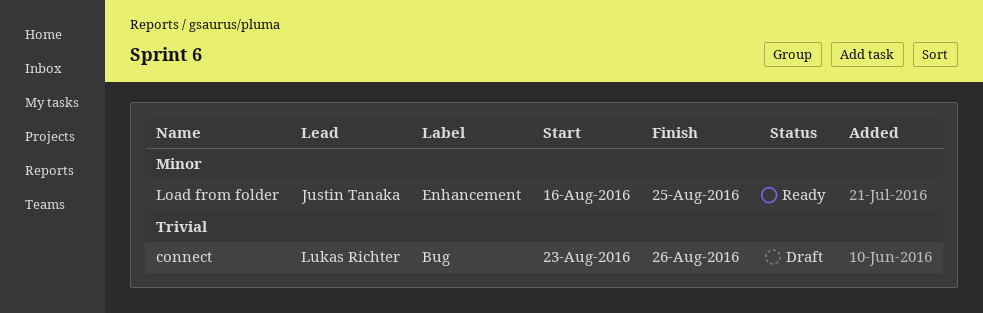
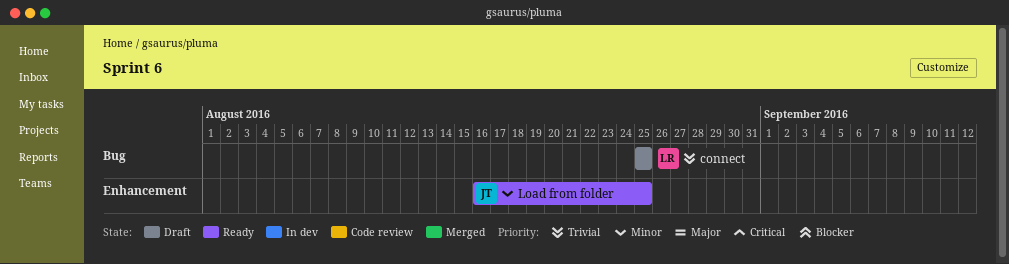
connect, start: Aug 23 -> Aug 25
connect, due: Aug 26 -> Aug 25

